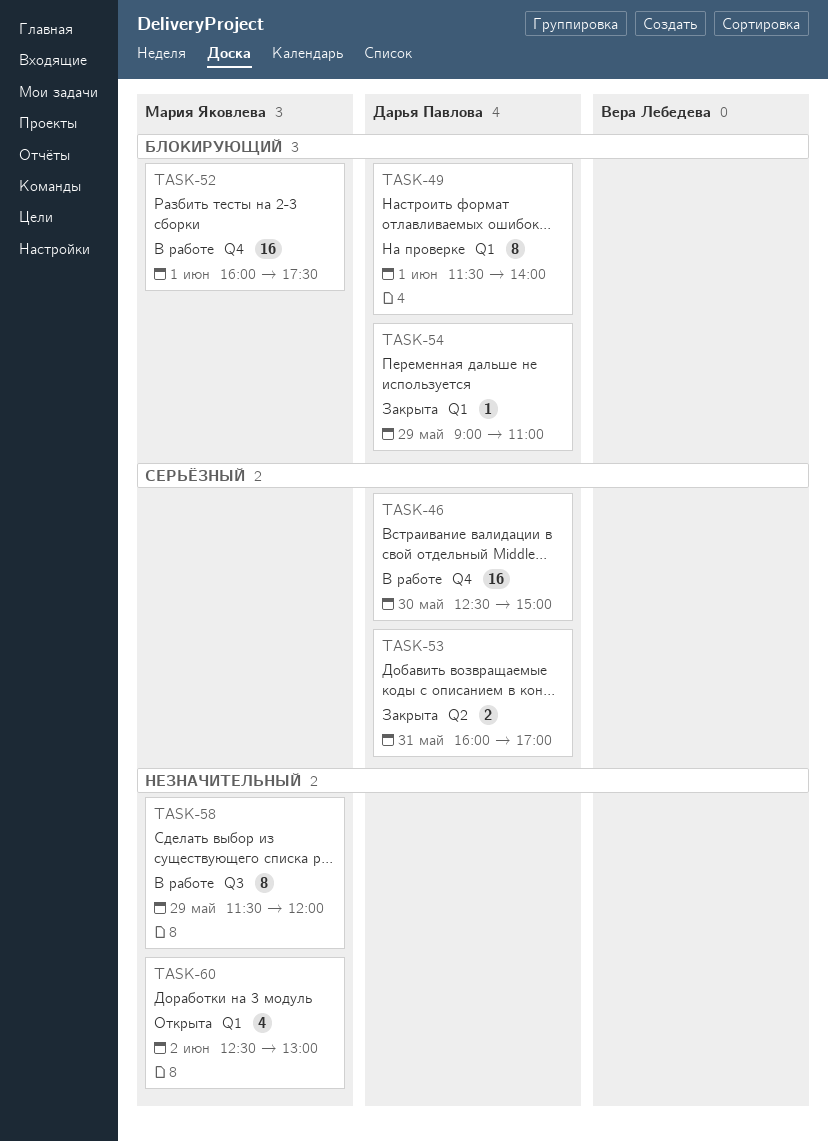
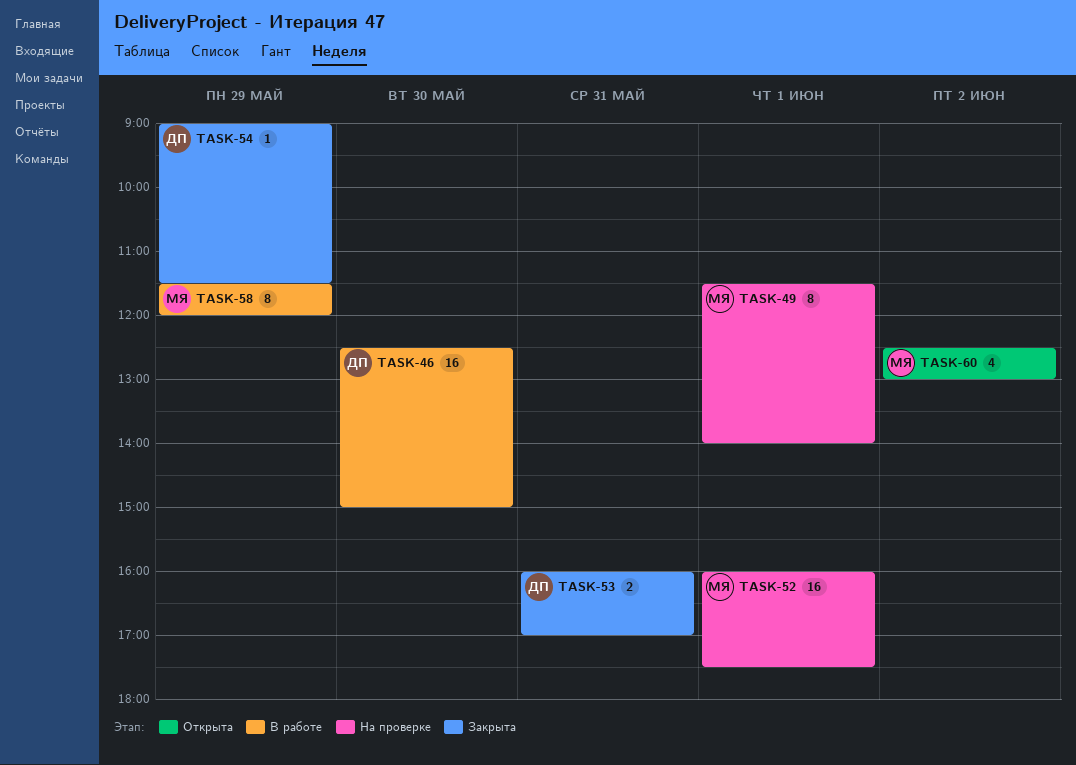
TASK-49, owner: Дарья Павлова -> Мария Яковлева
TASK-52, status: В работе -> На проверке
TASK-54, ends: 11:00 -> 11:30

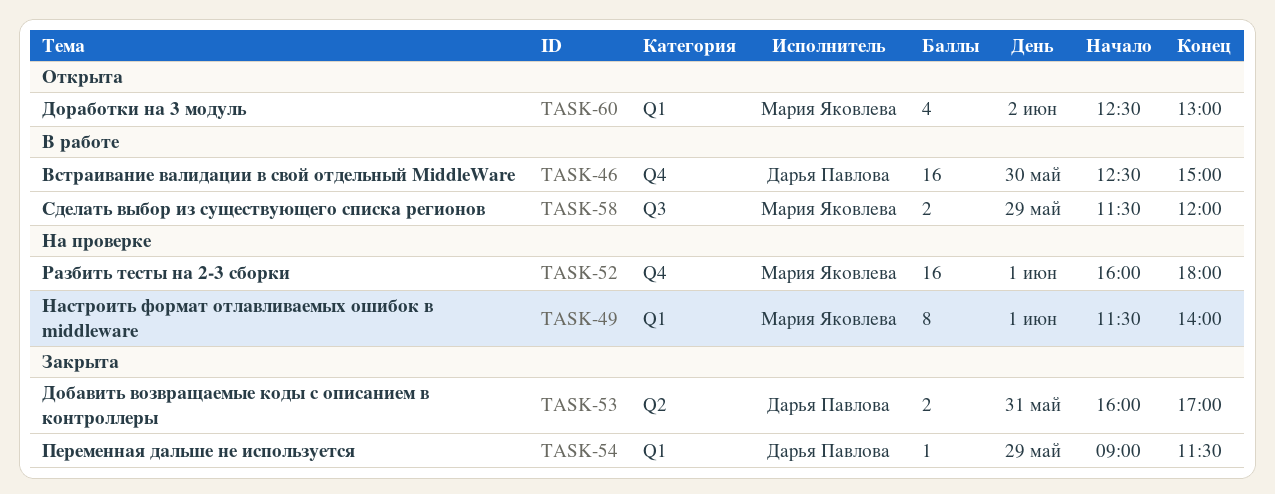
TASK-52, ends: 17:30 -> 18:00
TASK-58, estimate: 8 -> 2

